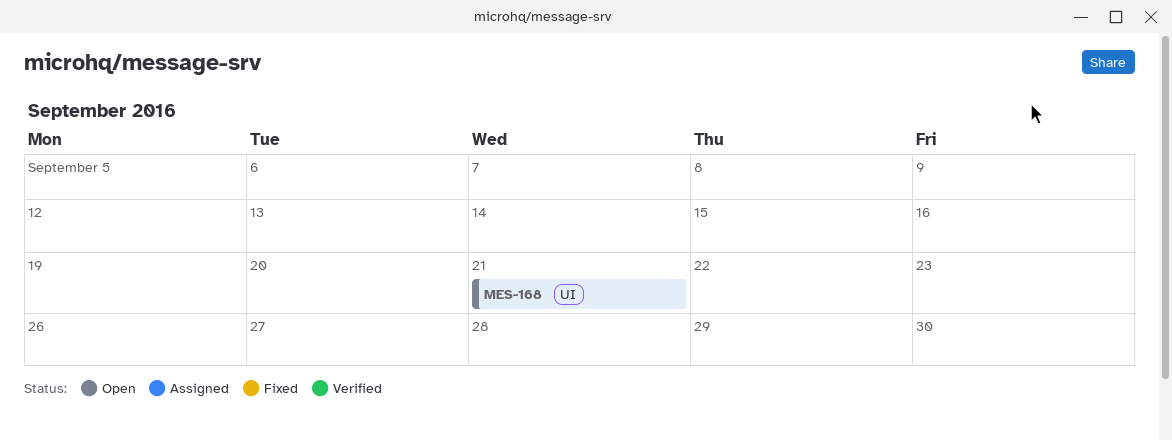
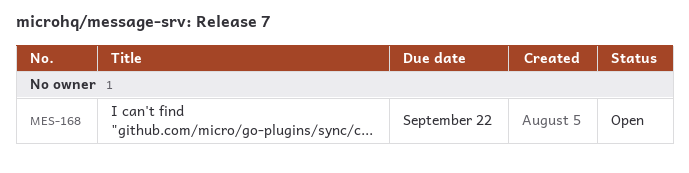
MES-168, due: Sep 21 -> Sep 22

